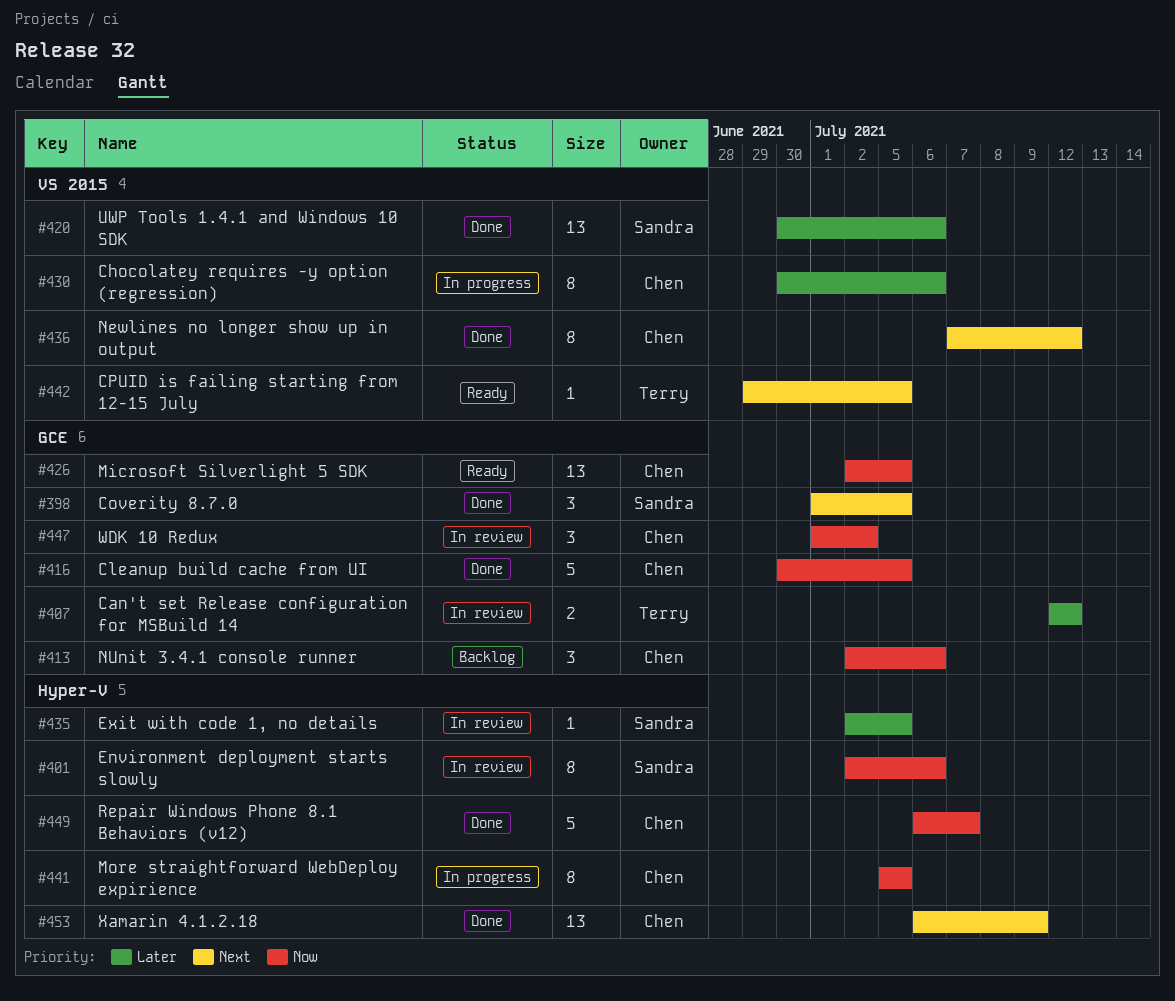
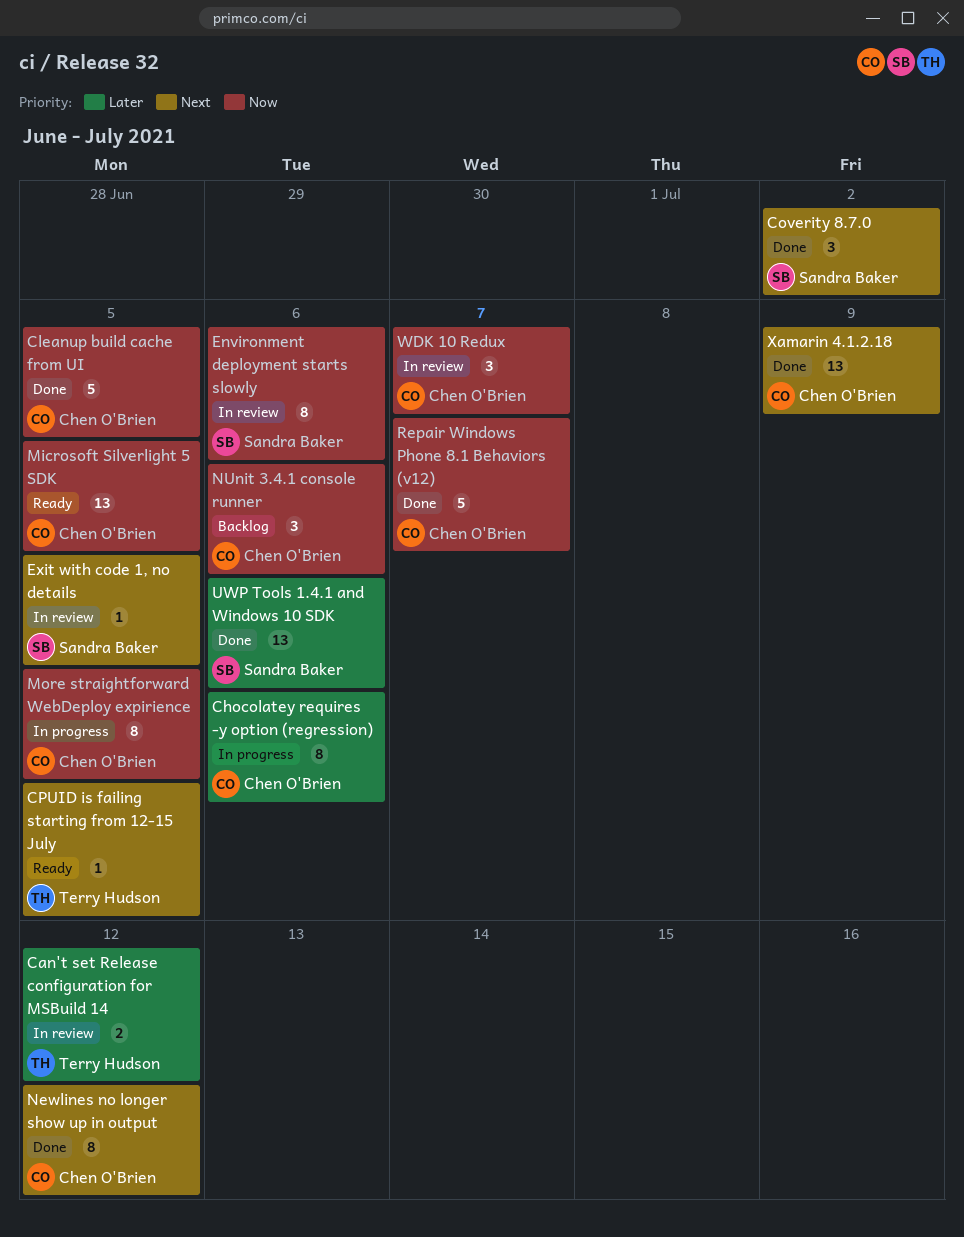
Coverity 8.7.0, due: Jul 5 -> Jul 2
Exit with code 1, no details, priority: Later -> Next
WDK 10 Redux, due: Jul 2 -> Jul 7

